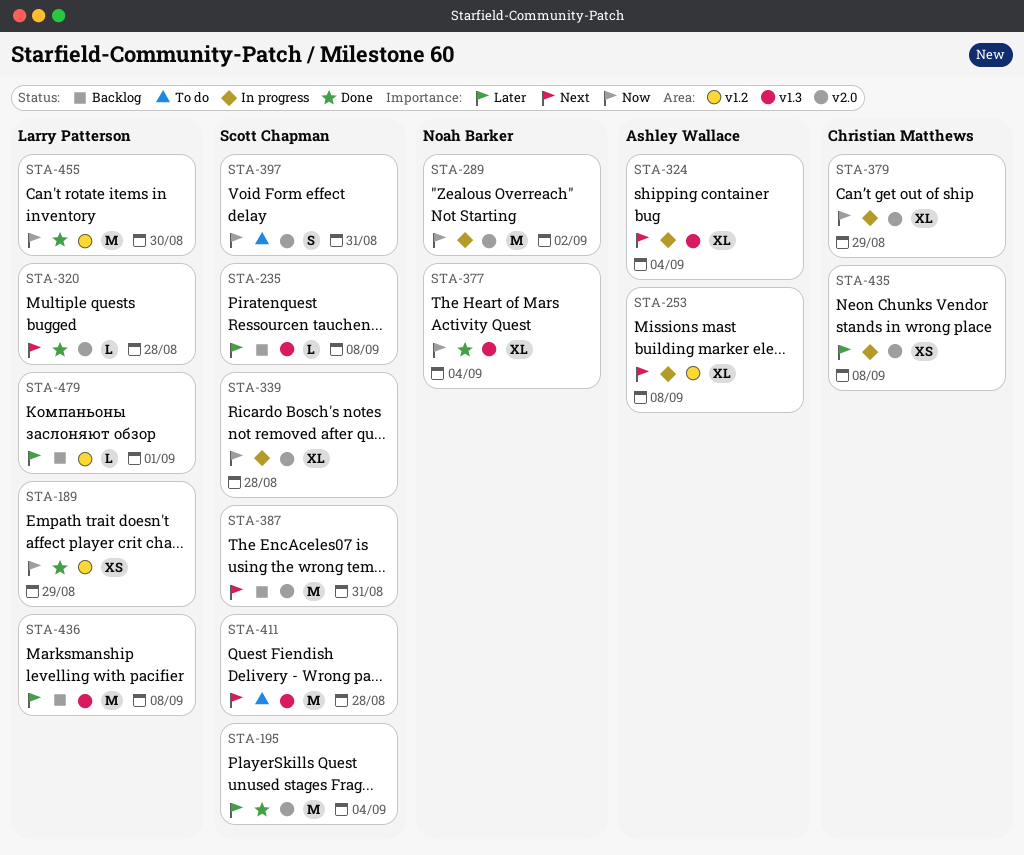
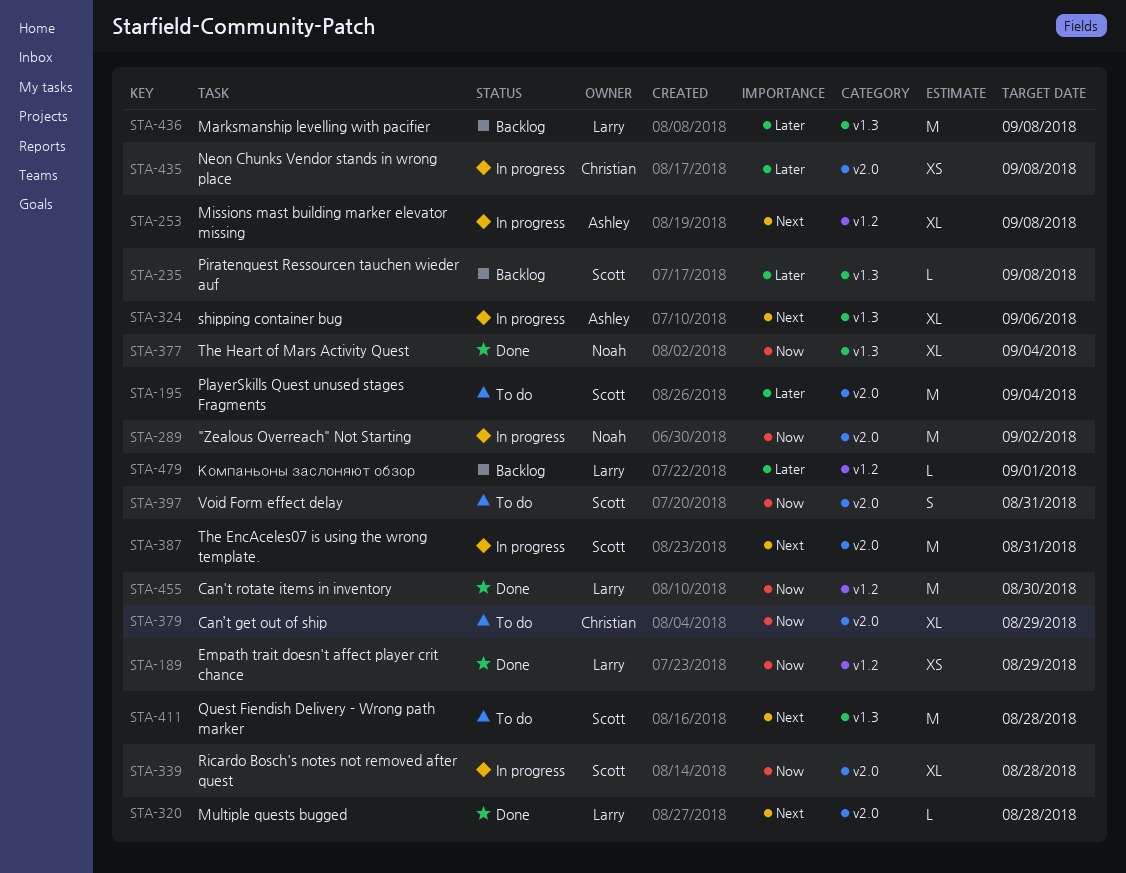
STA-195, status: Done -> To do
STA-324, due: Sep 4 -> Sep 6
STA-379, status: In progress -> To do
STA-387, status: Backlog -> In progress

